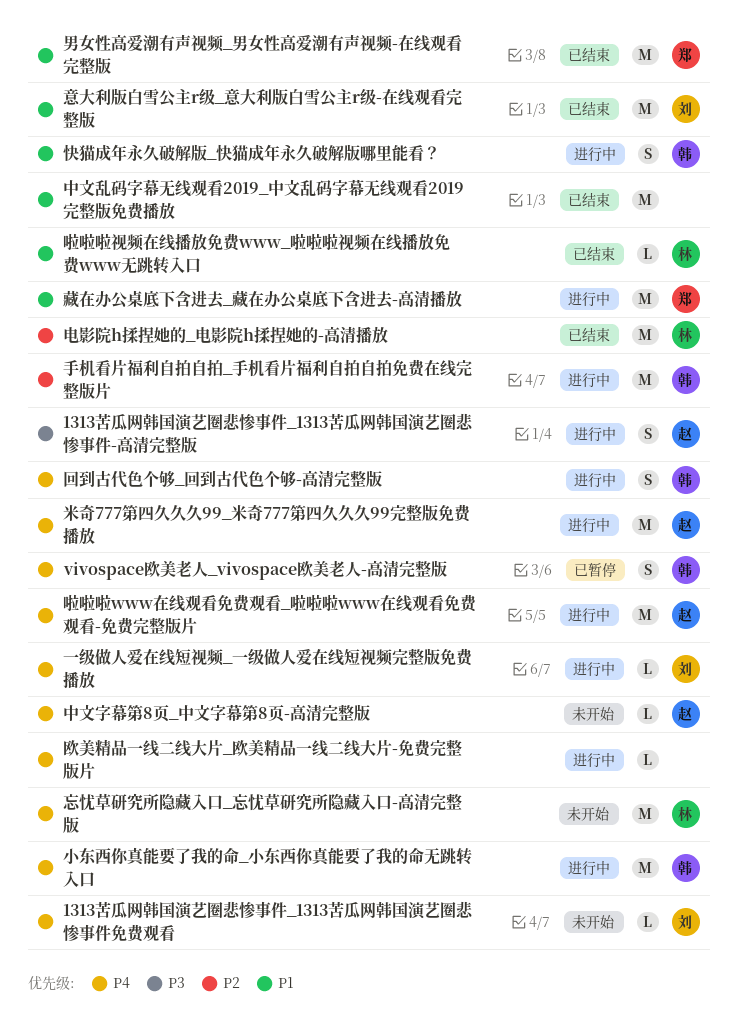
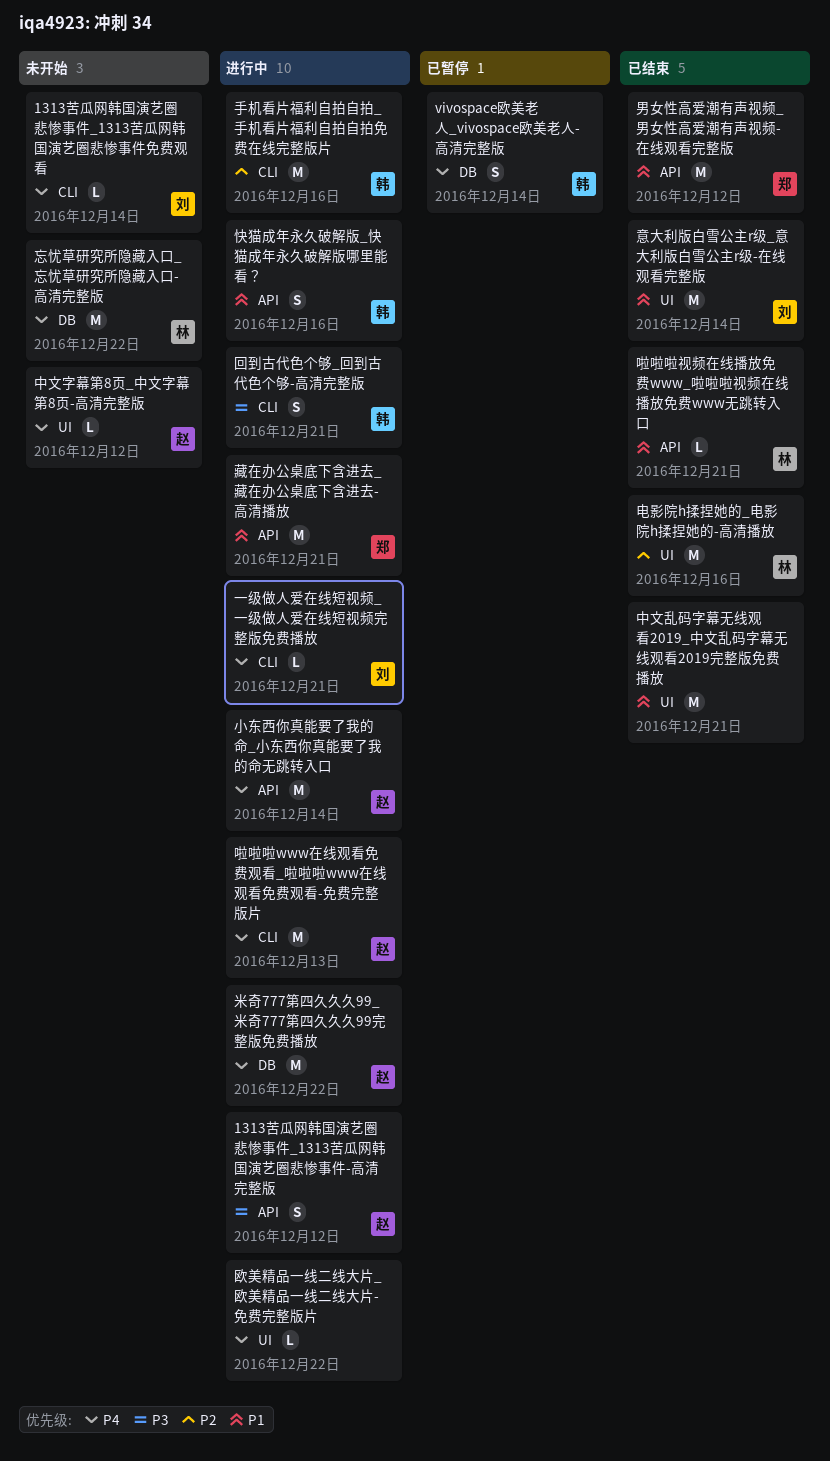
回到古代色个够_回到古代色个够-高清完整版, priority: P4 -> P3
小东西你真能要了我的命_小东西你真能要了我的命无跳转入口, owner: 韩 -> 赵

